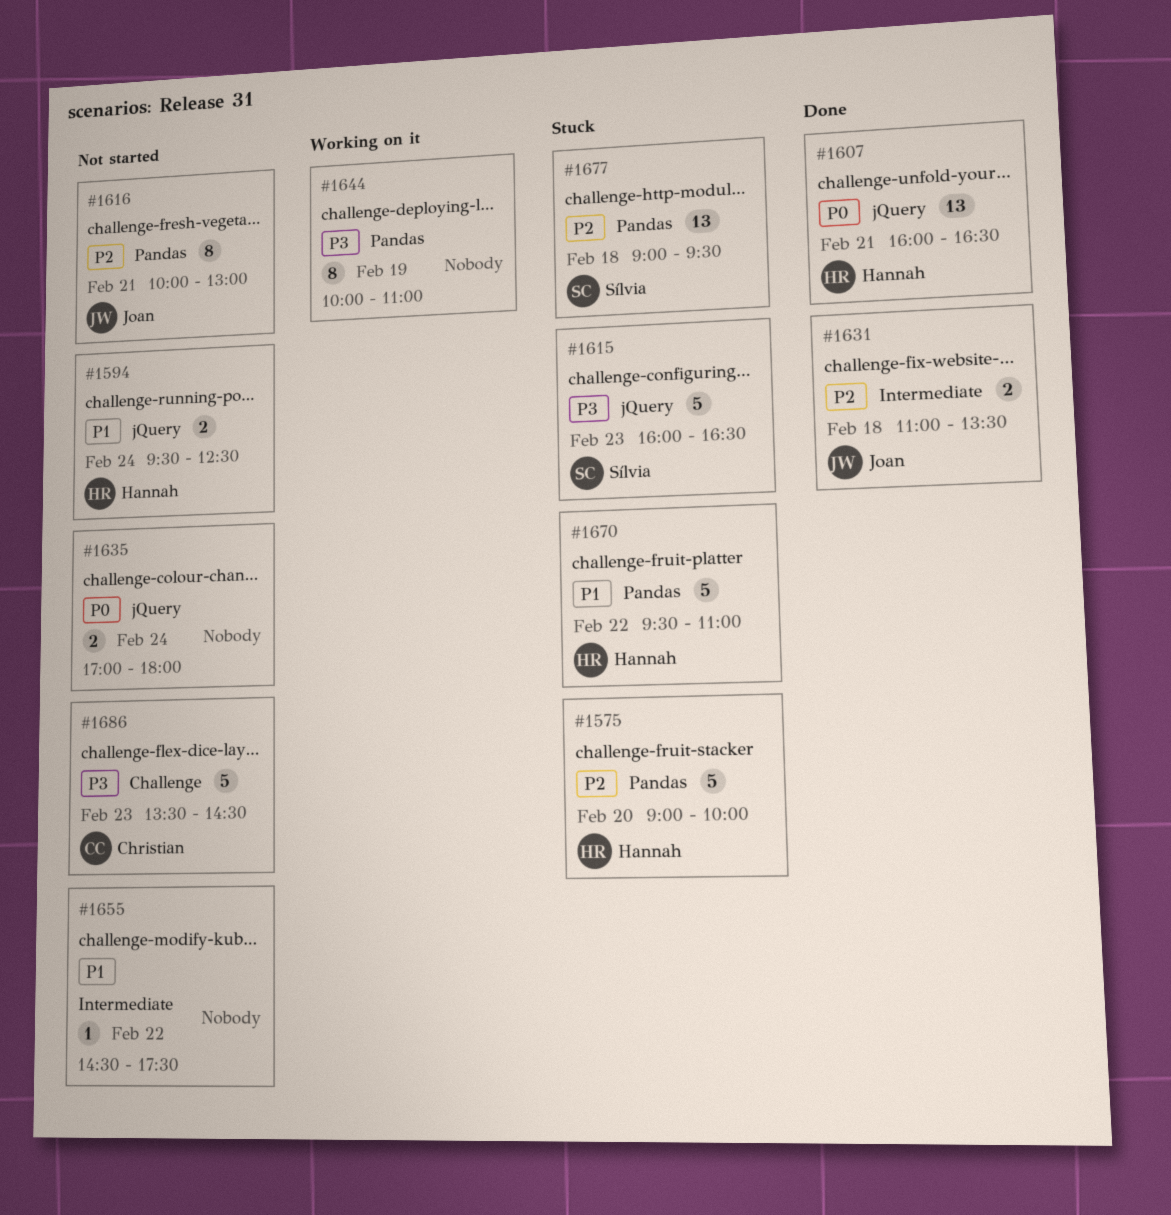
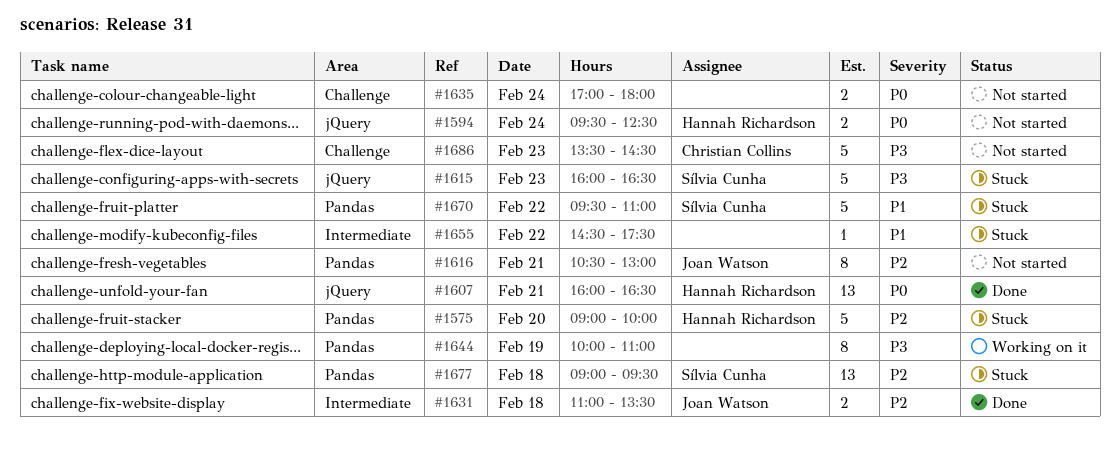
#1594, priority: P1 -> P0
#1616, begins: 10:00 -> 10:30
#1635, label: jQuery -> Challenge
#1655, status: Not started -> Stuck
#1670, owner: Hannah Richardson -> Sílvia Cunha

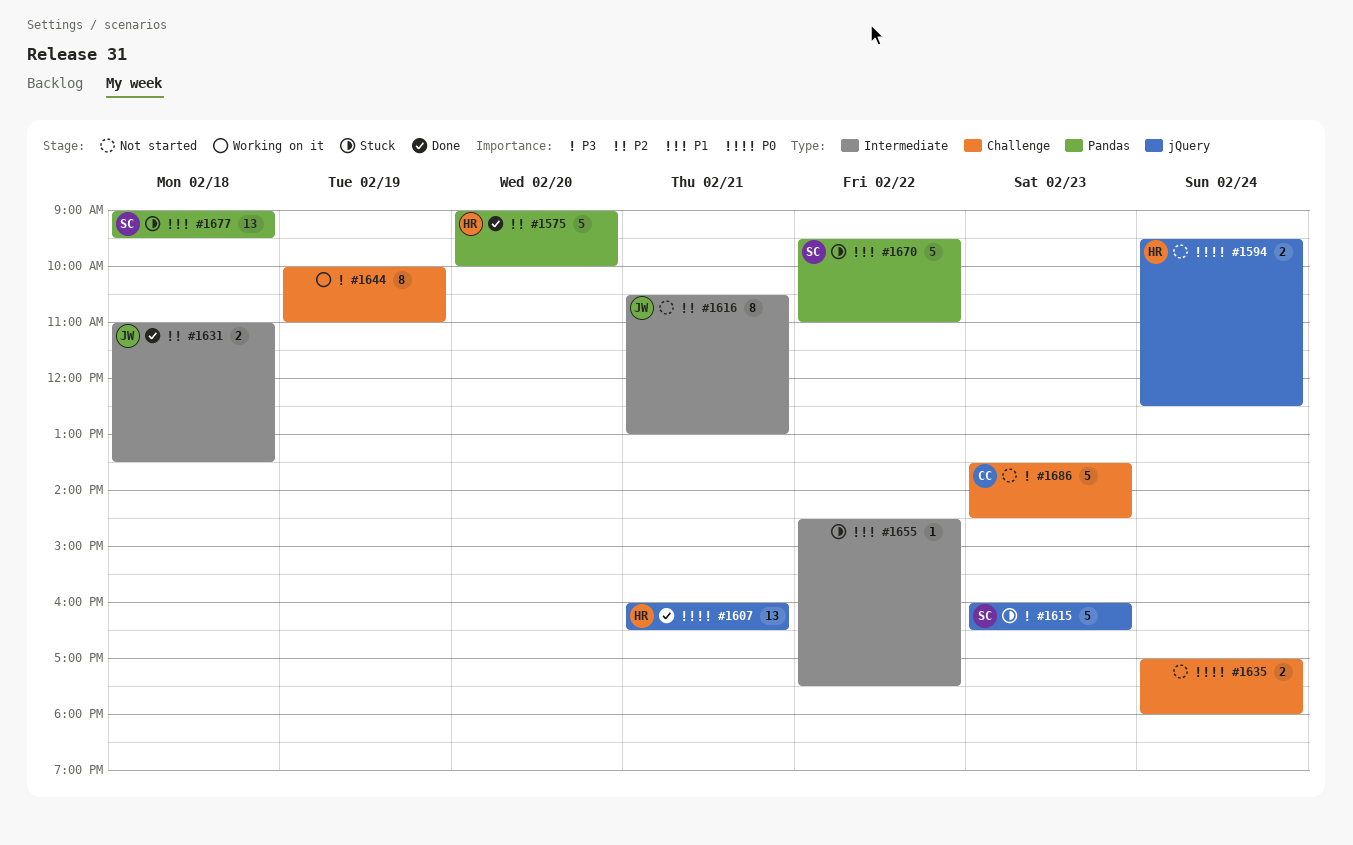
#1575, status: Stuck -> Done
#1616, label: Pandas -> Intermediate
#1644, label: Pandas -> Challenge
#1677, priority: P2 -> P1

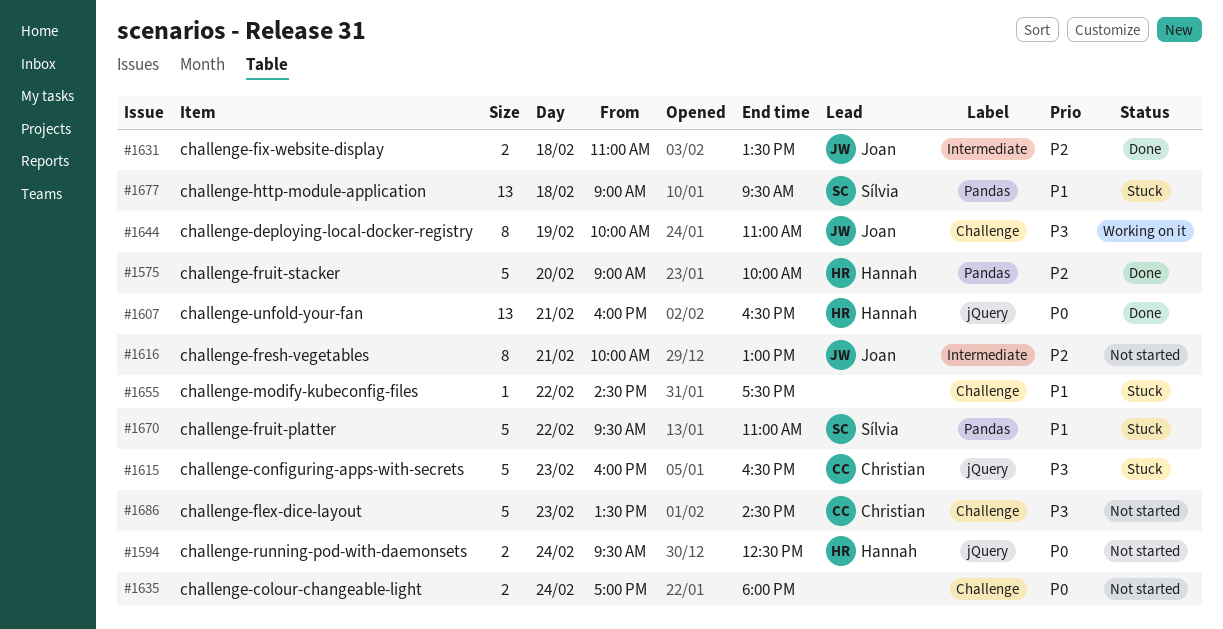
#1615, owner: Sílvia -> Christian
#1616, begins: 10:30 -> 10:00
#1644, owner: none -> Joan
#1655, label: Intermediate -> Challenge

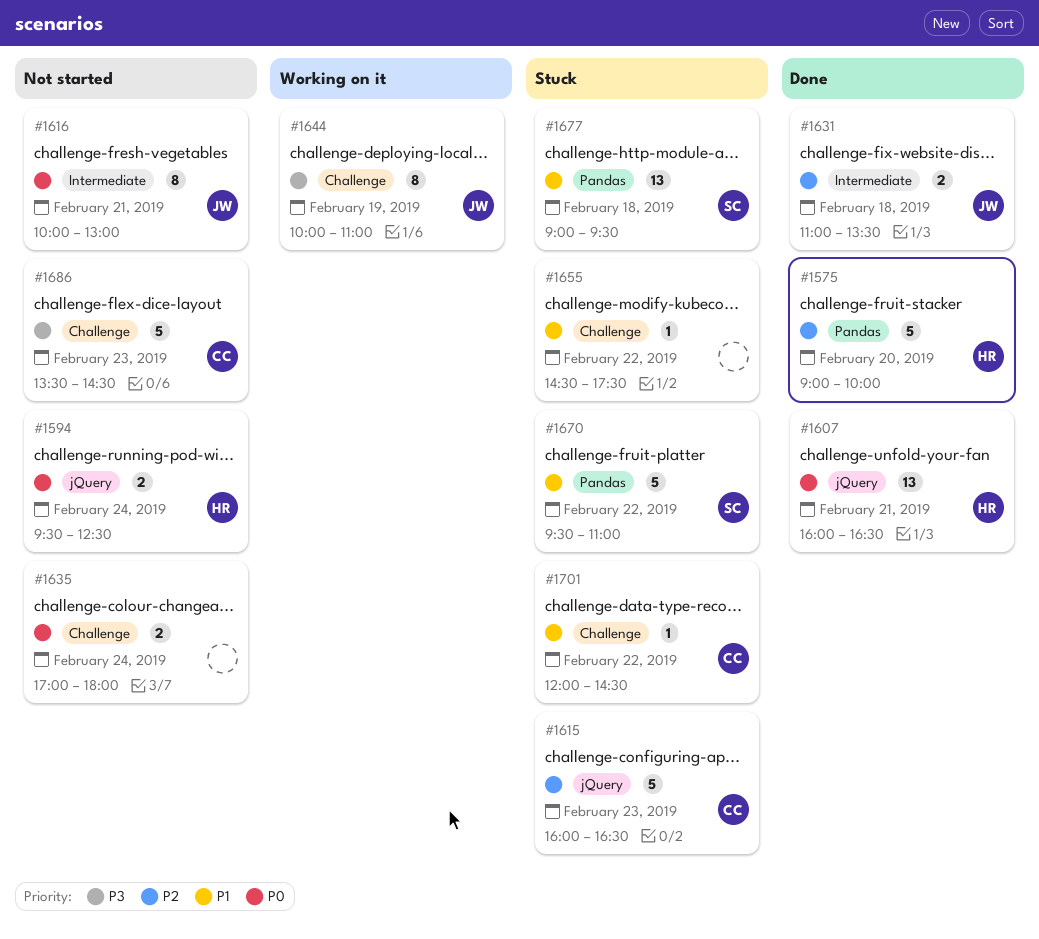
#1615, priority: P3 -> P2
#1616, priority: P2 -> P0
#1701: none -> present

